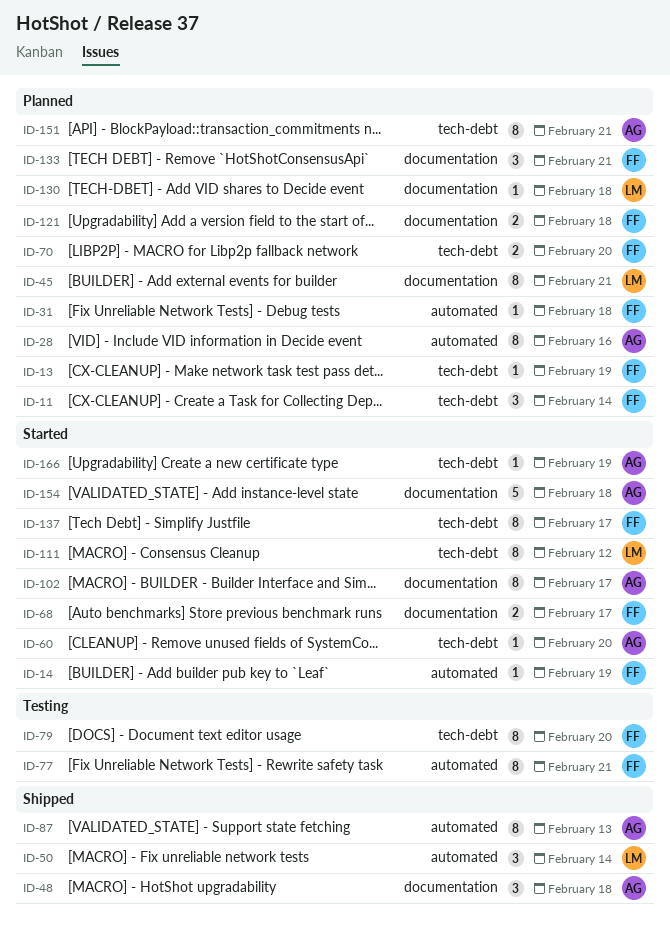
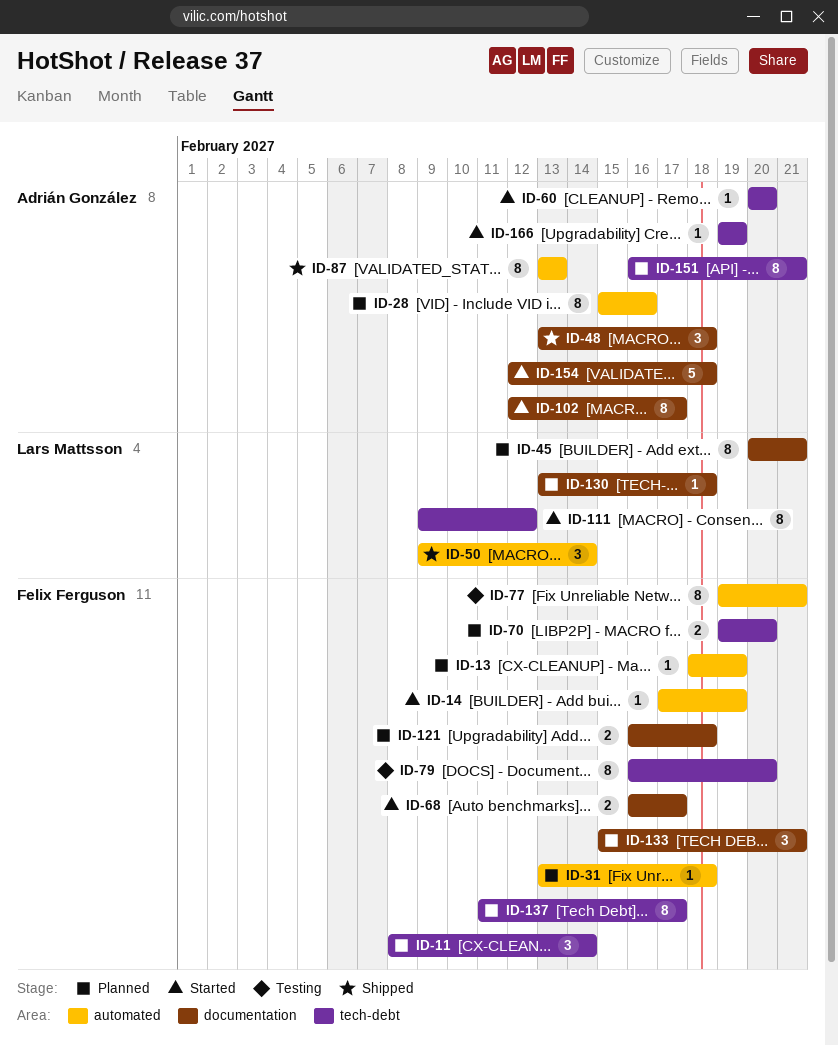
ID-13, label: tech-debt -> automated
ID-137, status: Started -> Planned

